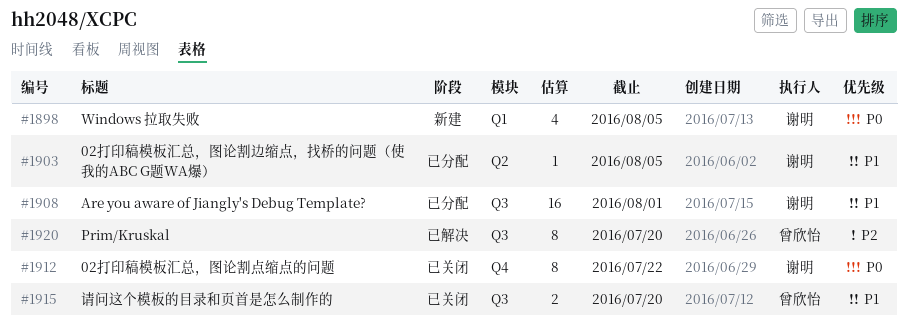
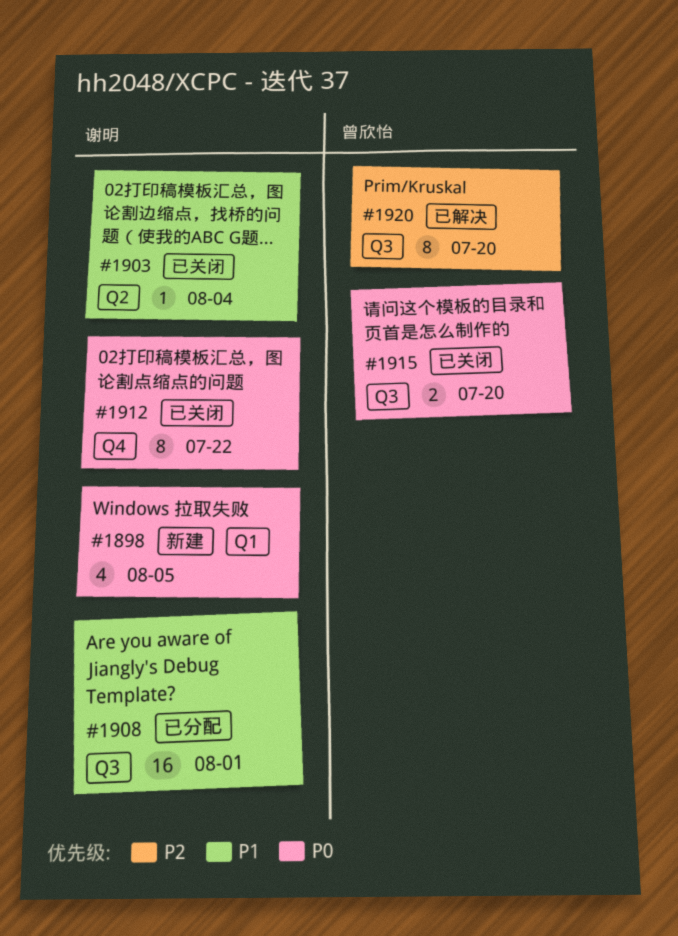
#1903, status: 已分配 -> 已关闭
#1903, due: Aug 5 -> Aug 4
#1915, priority: P1 -> P0

